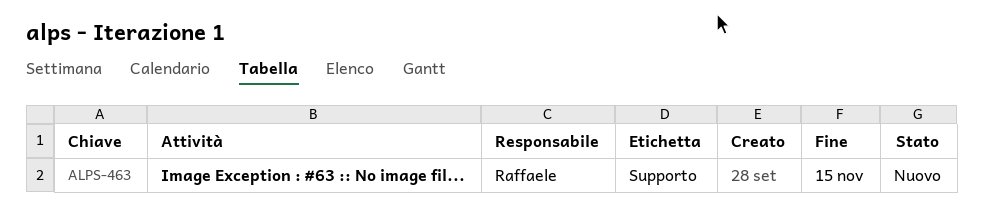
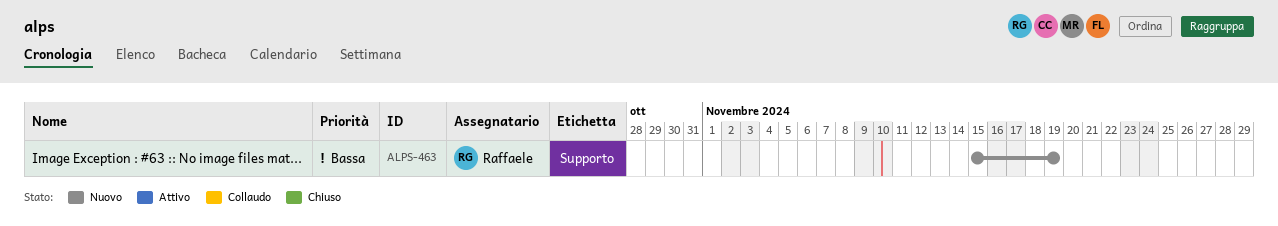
ALPS-463, due: Nov 15 -> Nov 19

